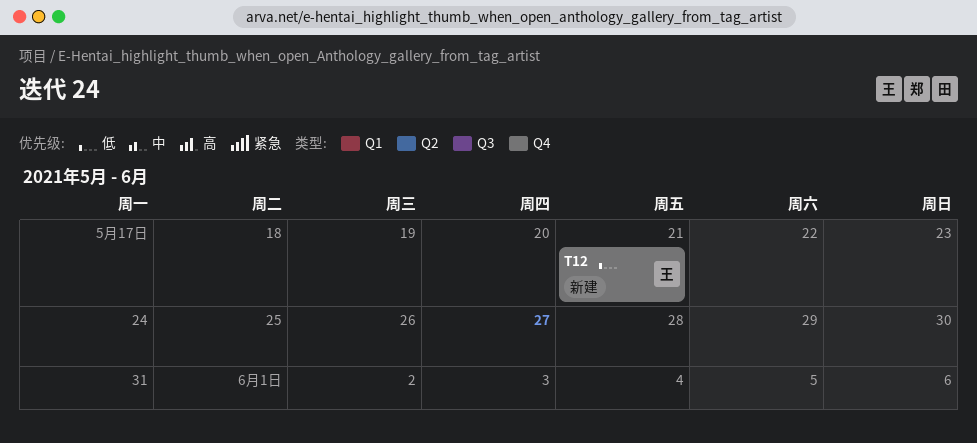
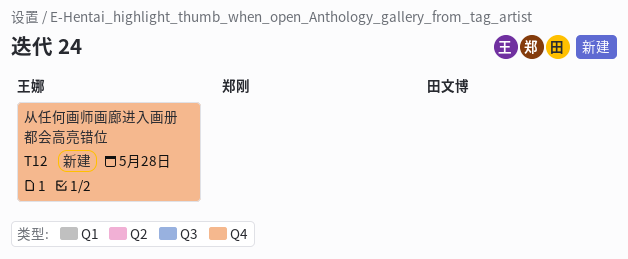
T12, due: May 21 -> May 28

